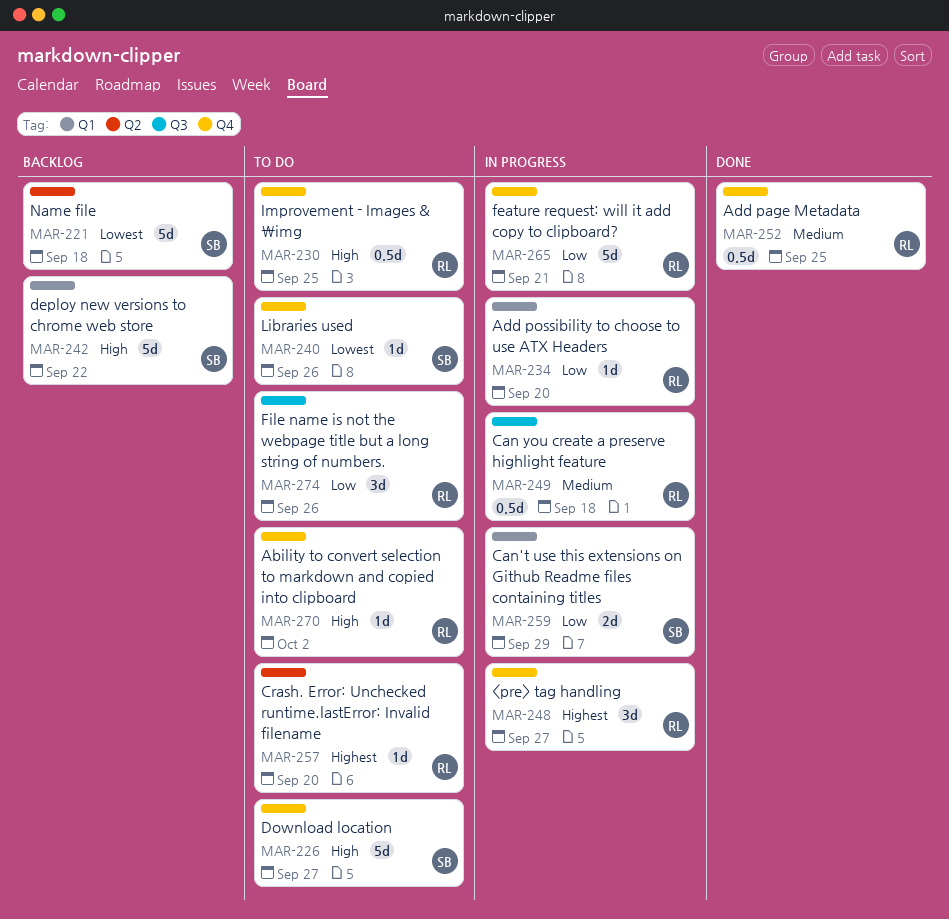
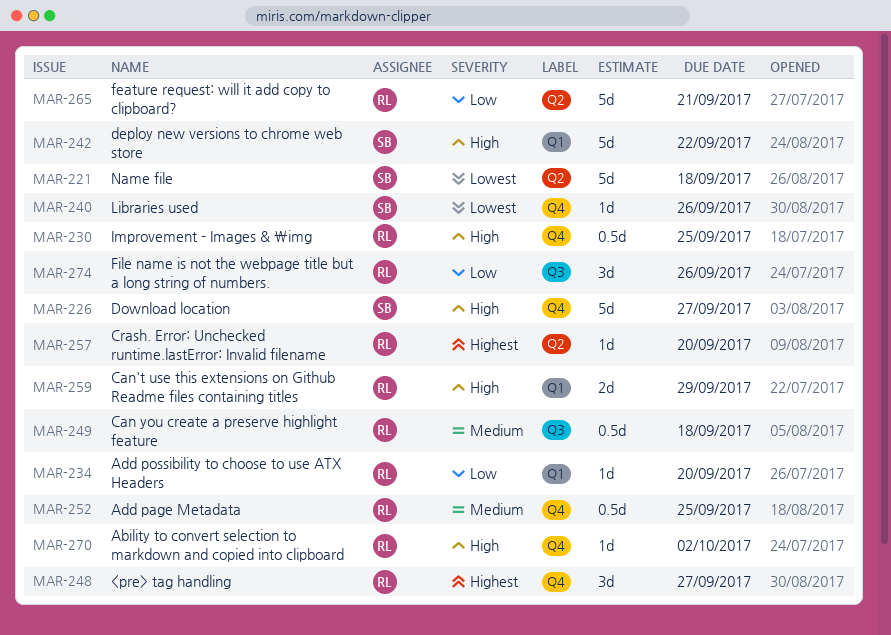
MAR-259, owner: SB -> RL
MAR-259, priority: Low -> High
MAR-265, label: Q4 -> Q2

